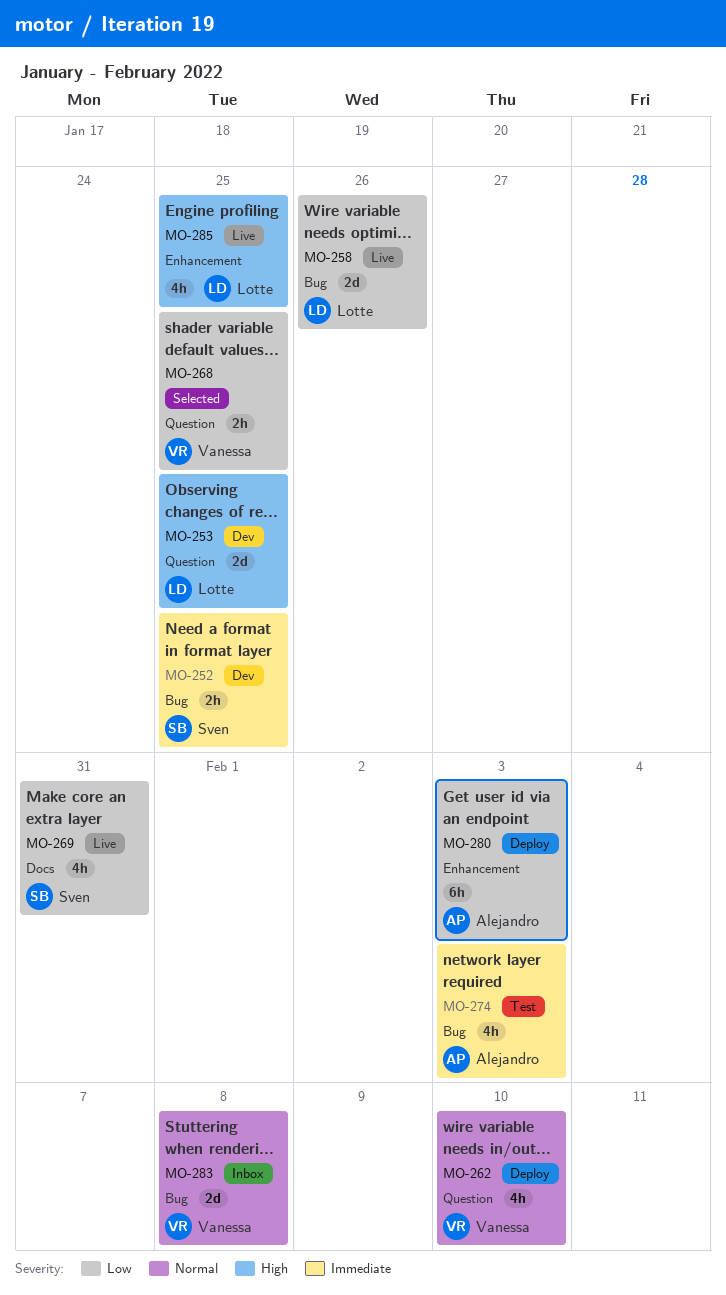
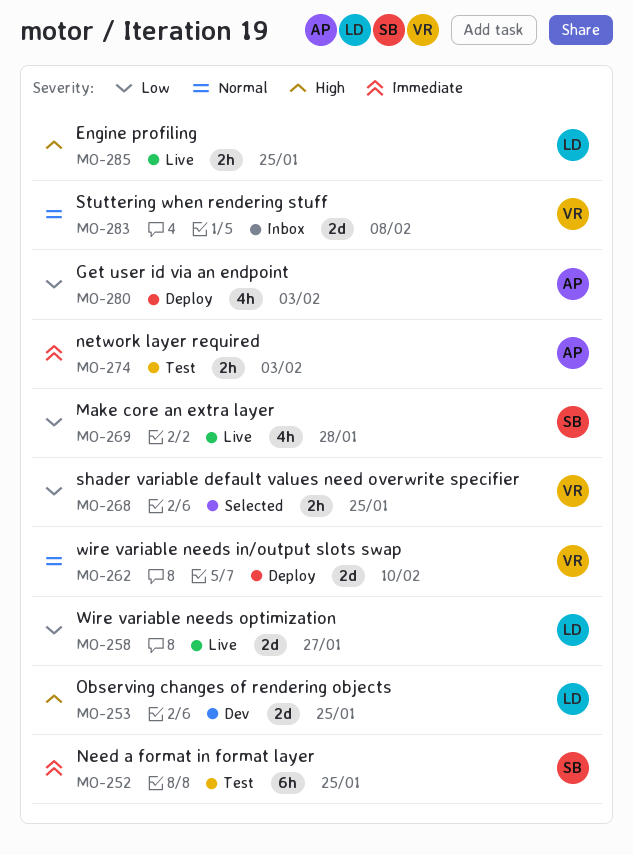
MO-252, status: Dev -> Test
MO-252, estimate: 2h -> 6h
MO-258, due: Jan 26 -> Jan 27
MO-262, estimate: 4h -> 2d
MO-269, due: Jan 31 -> Jan 28
MO-274, estimate: 4h -> 2h
MO-280, estimate: 6h -> 4h
MO-285, estimate: 4h -> 2h

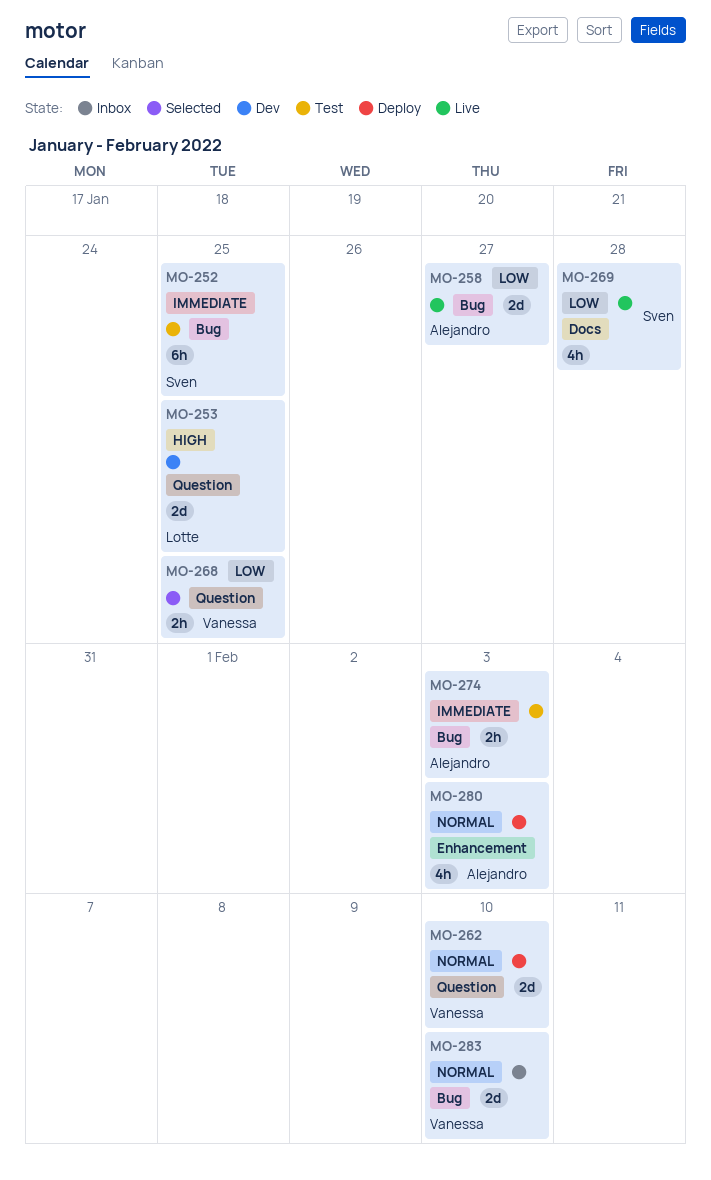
MO-258, owner: Lotte -> Alejandro
MO-280, priority: Low -> Normal
MO-283, due: Feb 8 -> Feb 10
MO-285: present -> none

